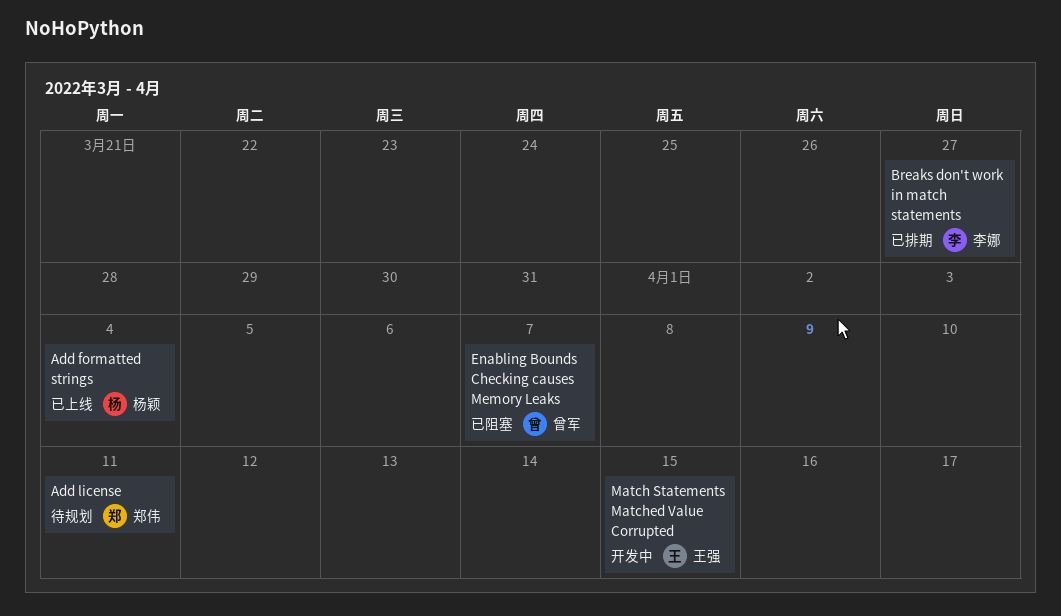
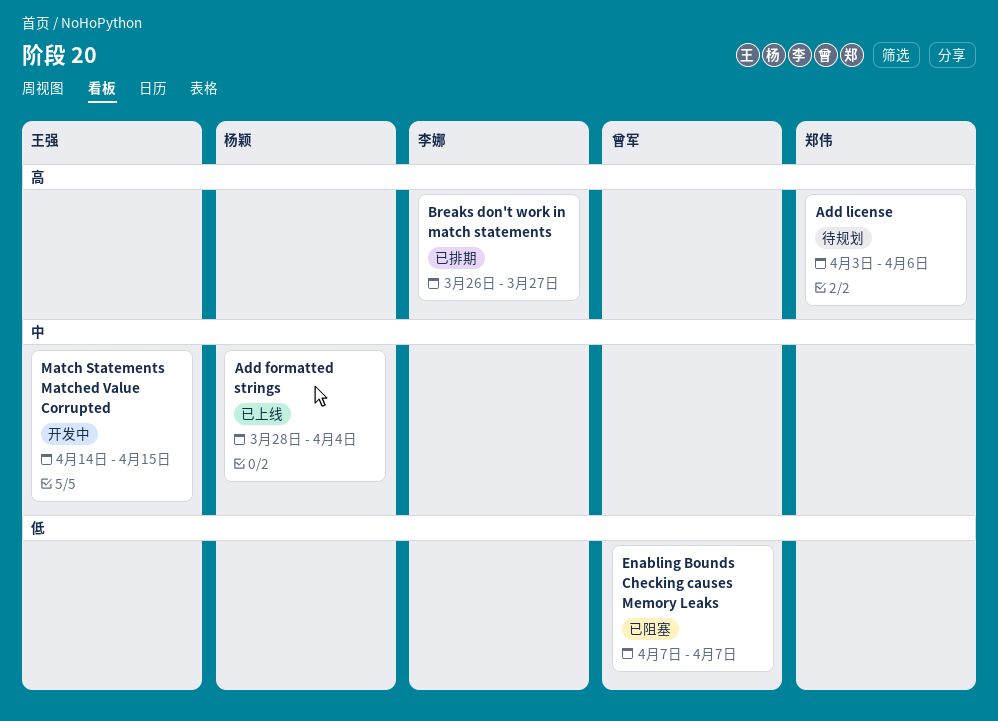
Add license, due: Apr 11 -> Apr 6

